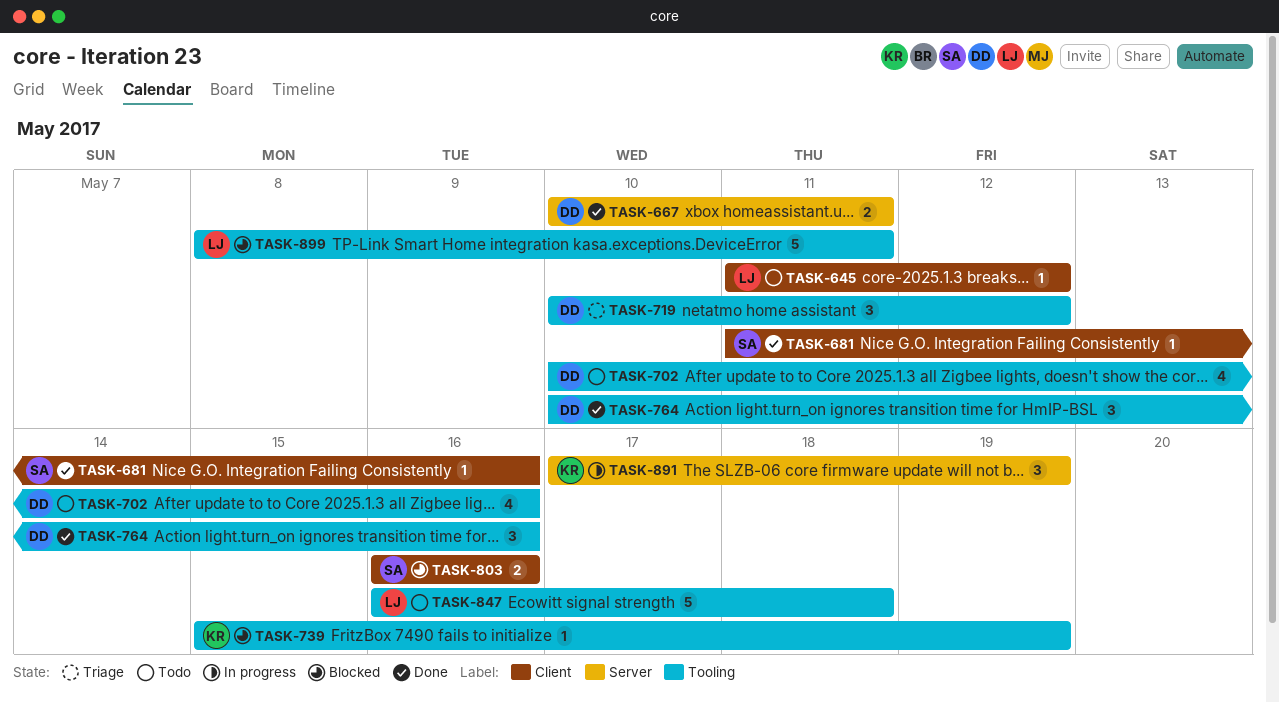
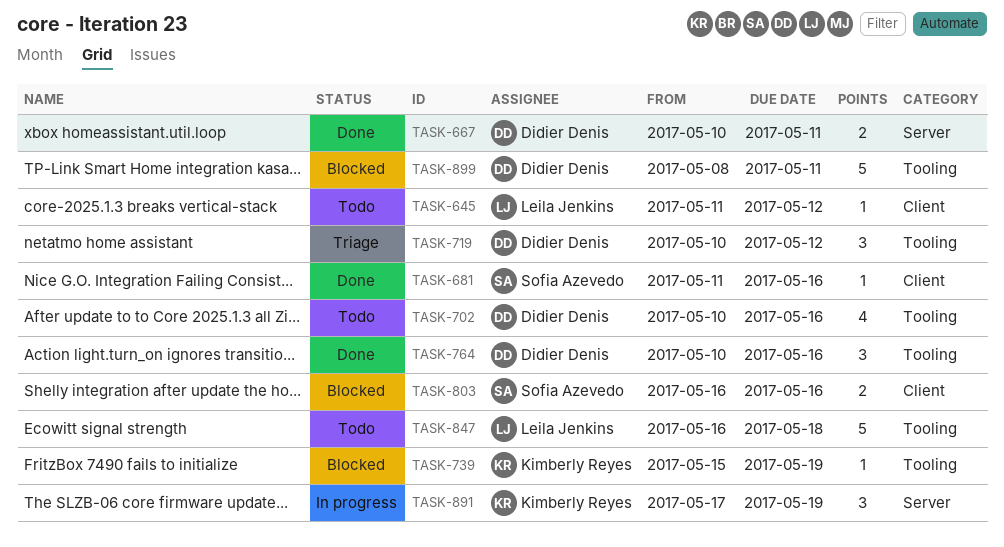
TASK-899, owner: Leila Jenkins -> Didier Denis

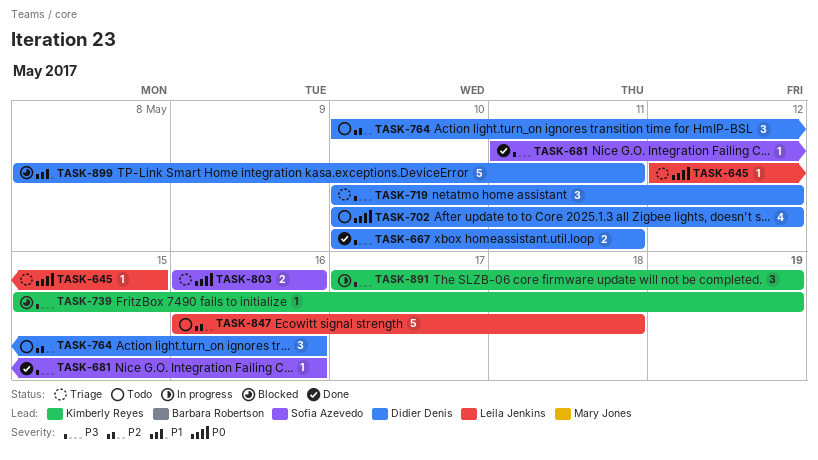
TASK-645, status: Todo -> Triage
TASK-645, start: May 11 -> May 12
TASK-645, due: May 12 -> May 15
TASK-702, due: May 16 -> May 12
TASK-764, status: Done -> Todo
TASK-803, status: Blocked -> Triage

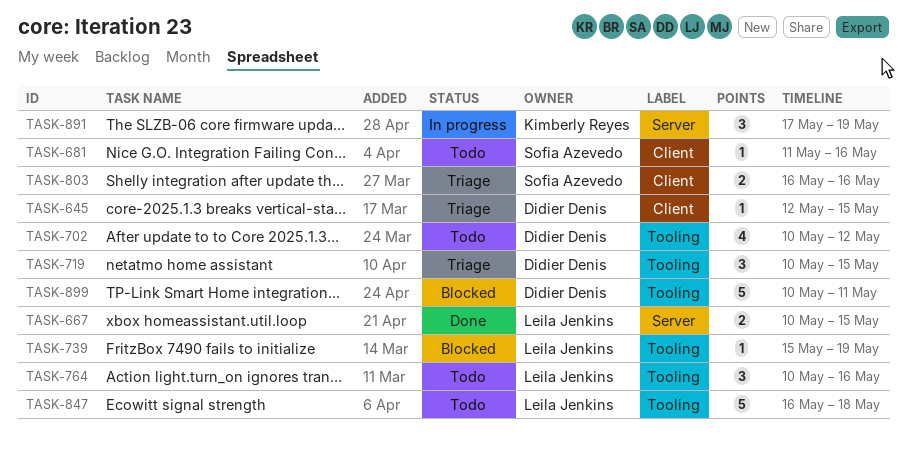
TASK-645, owner: Leila Jenkins -> Didier Denis
TASK-667, owner: Didier Denis -> Leila Jenkins
TASK-667, due: May 11 -> May 15
TASK-681, status: Done -> Todo
TASK-719, due: May 12 -> May 15
TASK-739, owner: Kimberly Reyes -> Leila Jenkins
TASK-764, owner: Didier Denis -> Leila Jenkins
TASK-899, start: May 8 -> May 10

